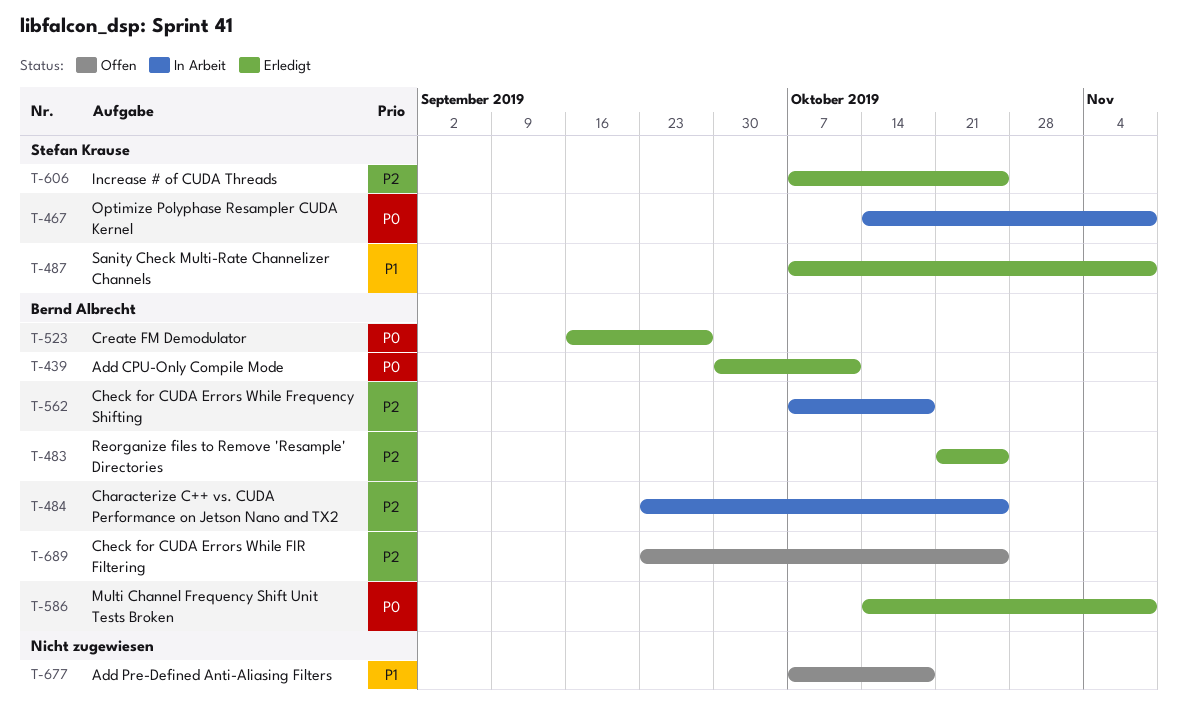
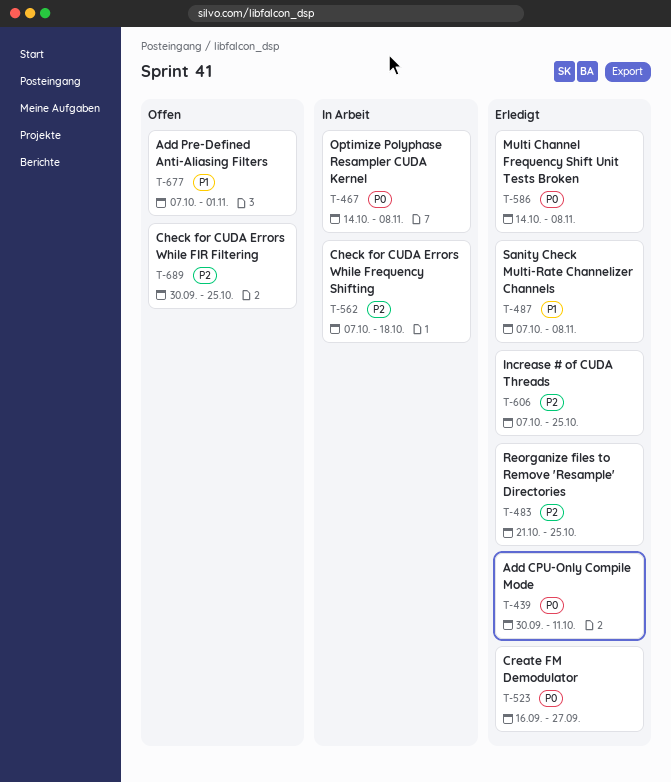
T-484: present -> none
T-677, due: Oct 18 -> Nov 1
T-689, start: Sep 23 -> Sep 30

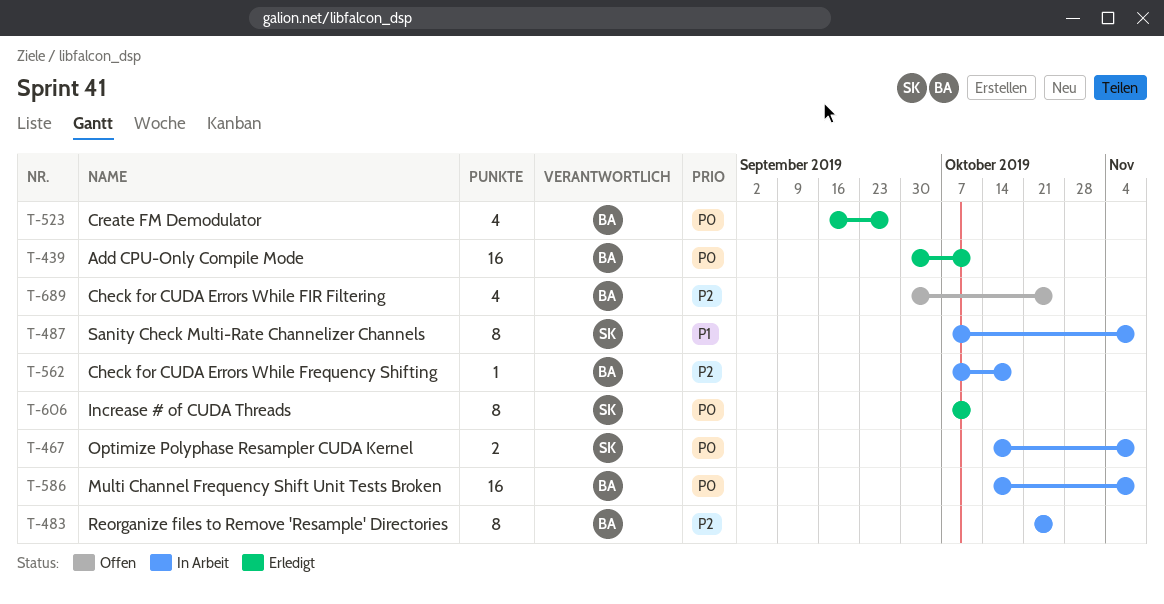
T-483, status: Erledigt -> In Arbeit
T-487, status: Erledigt -> In Arbeit
T-586, status: Erledigt -> In Arbeit
T-606, priority: P2 -> P0
T-606, due: Oct 25 -> Oct 11
T-677: present -> none

